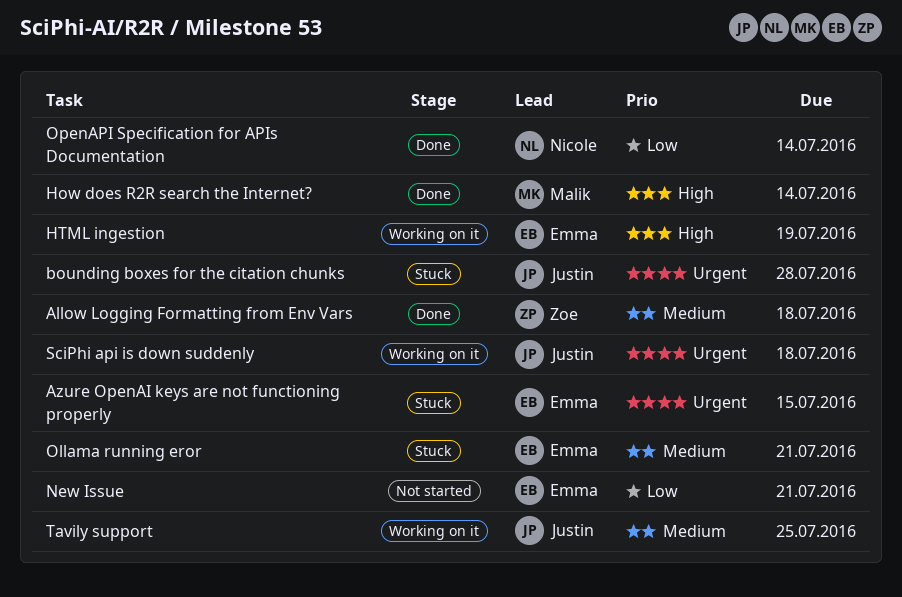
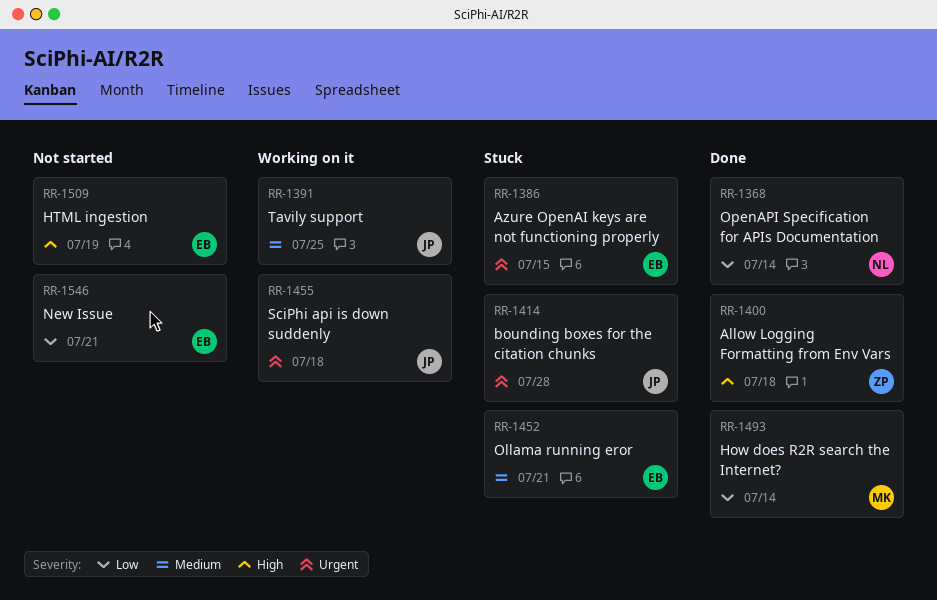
Allow Logging Formatting from Env Vars, priority: Medium -> High
How does R2R search the Internet?, priority: High -> Low
HTML ingestion, status: Working on it -> Not started

